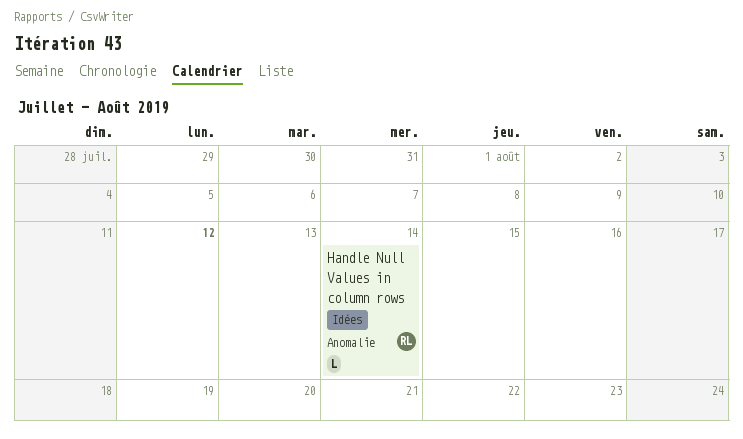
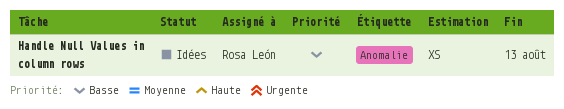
Handle Null Values in column rows, estimate: L -> XS
Handle Null Values in column rows, due: Aug 14 -> Aug 13

